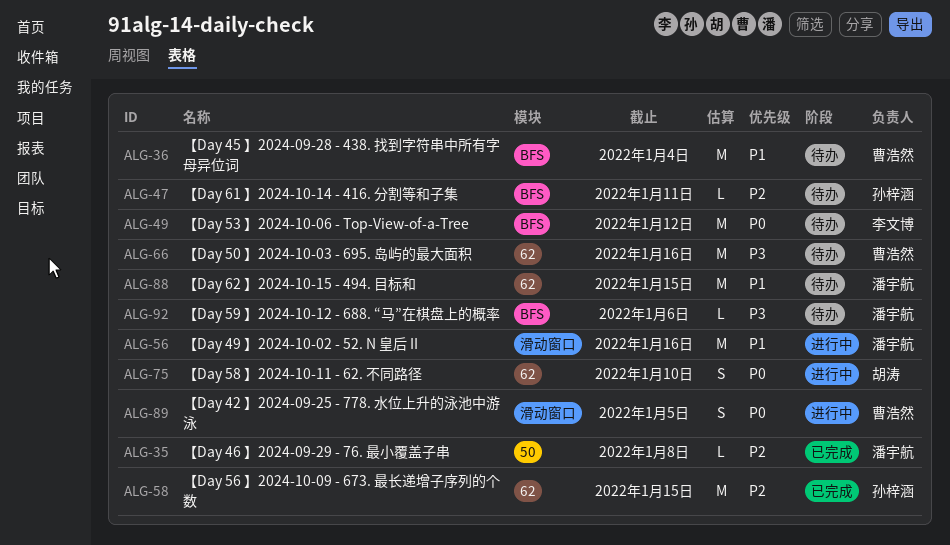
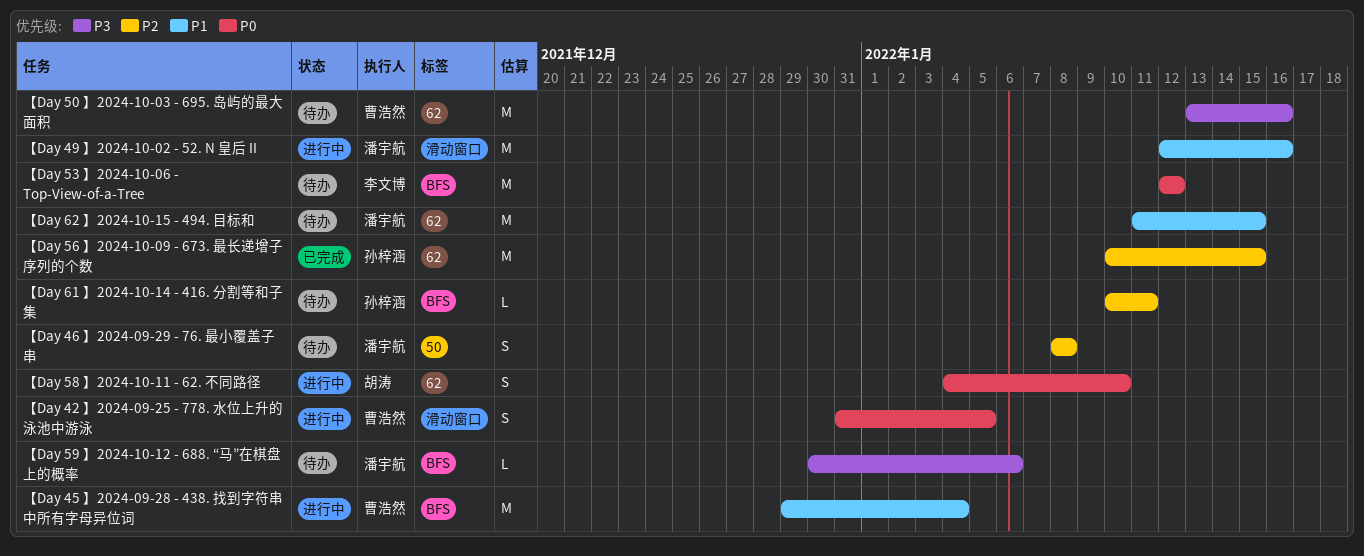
【Day 45 】2024-09-28 - 438. 找到字符串中所有字母异位词, status: 待办 -> 进行中
【Day 46 】2024-09-29 - 76. 最小覆盖子串, status: 已完成 -> 待办
【Day 46 】2024-09-29 - 76. 最小覆盖子串, estimate: L -> S

